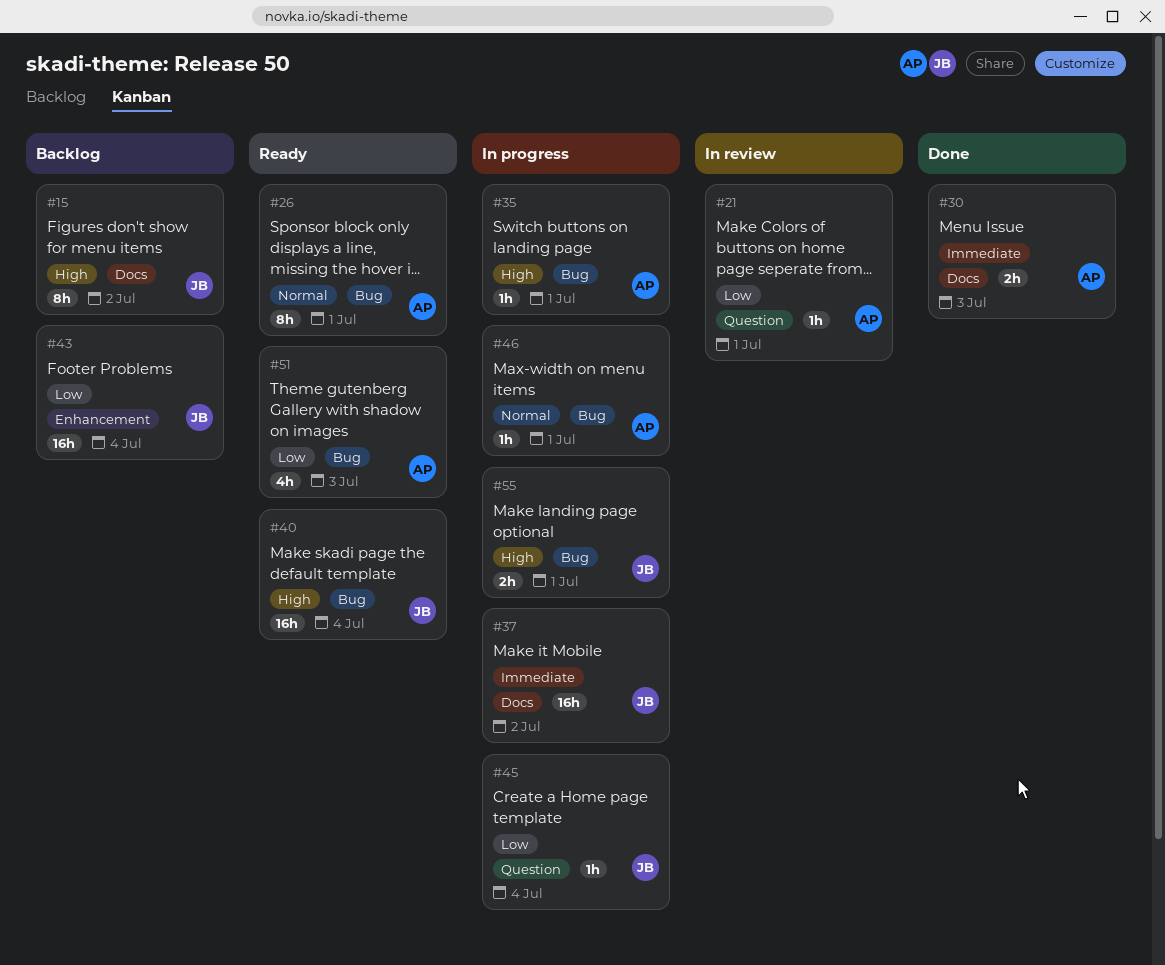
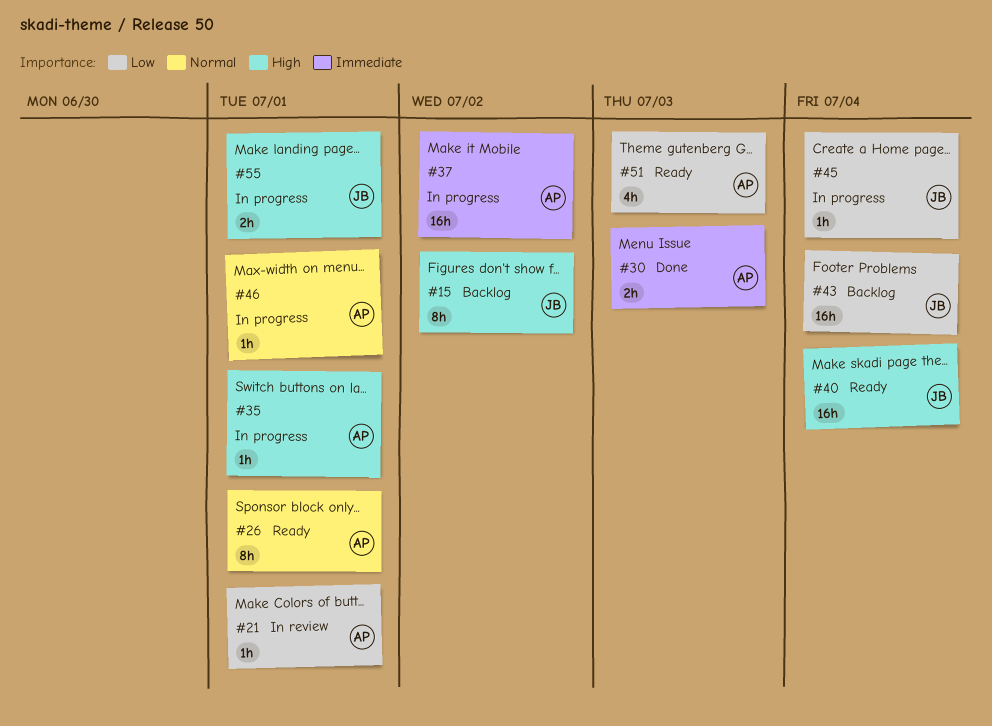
#37, owner: JB -> AP

